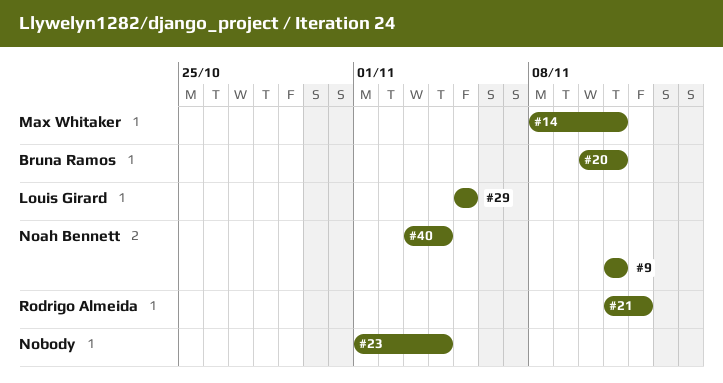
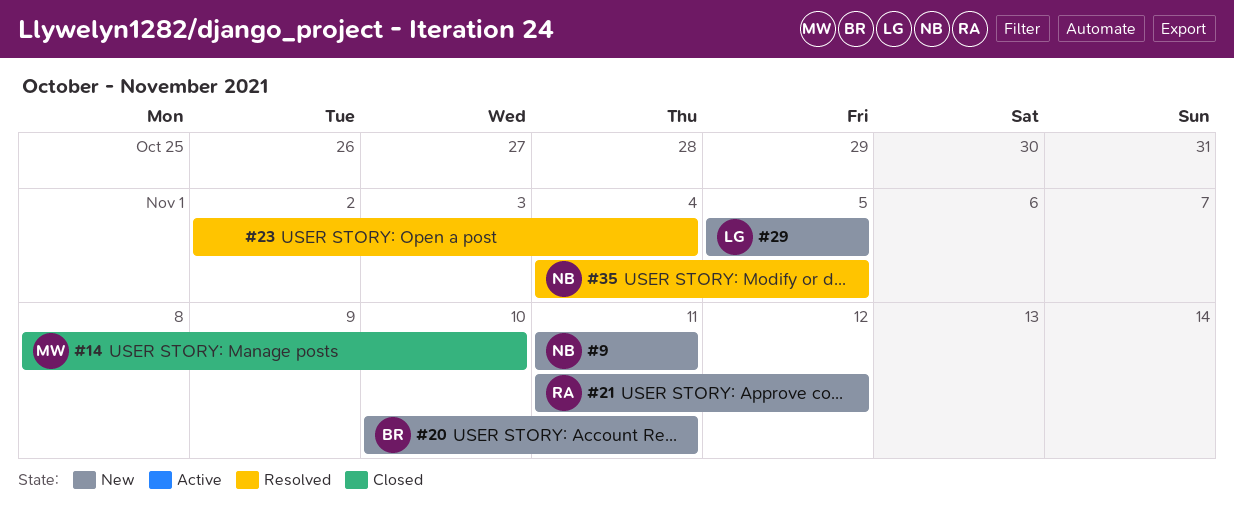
#14, due: Nov 11 -> Nov 10
#23, start: Nov 1 -> Nov 2
#35: none -> present
#40: present -> none

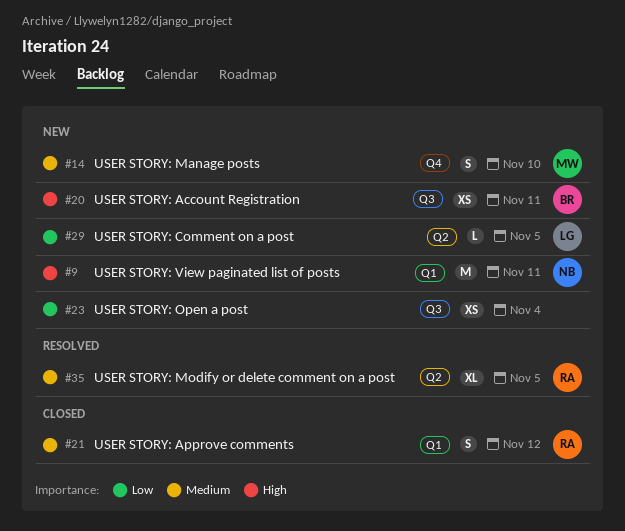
#14, status: Closed -> New
#21, status: New -> Closed
#23, status: Resolved -> New
#35, owner: NB -> RA

